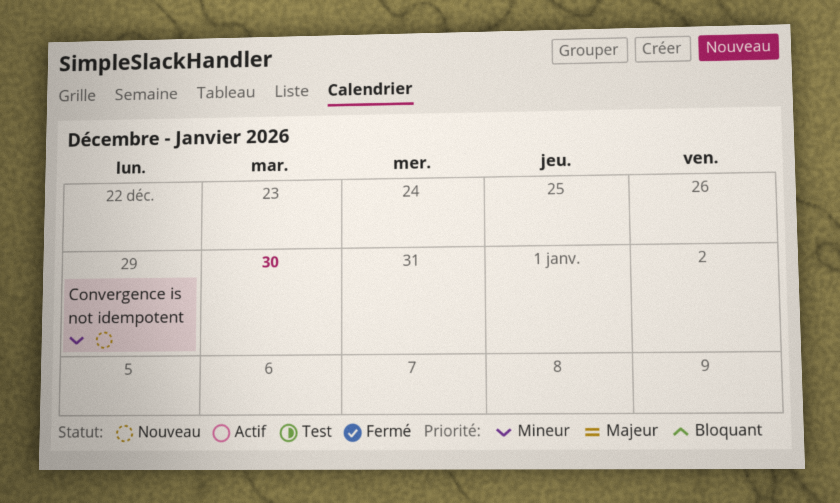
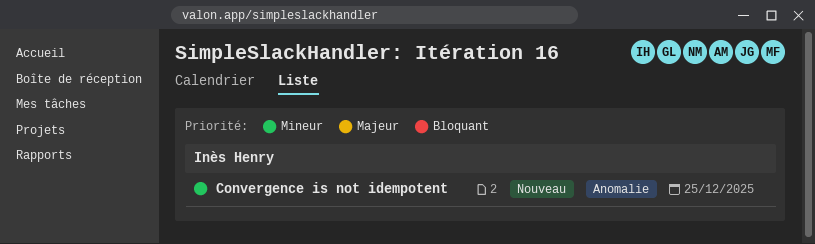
Convergence is not idempotent, due: Dec 29 -> Dec 25

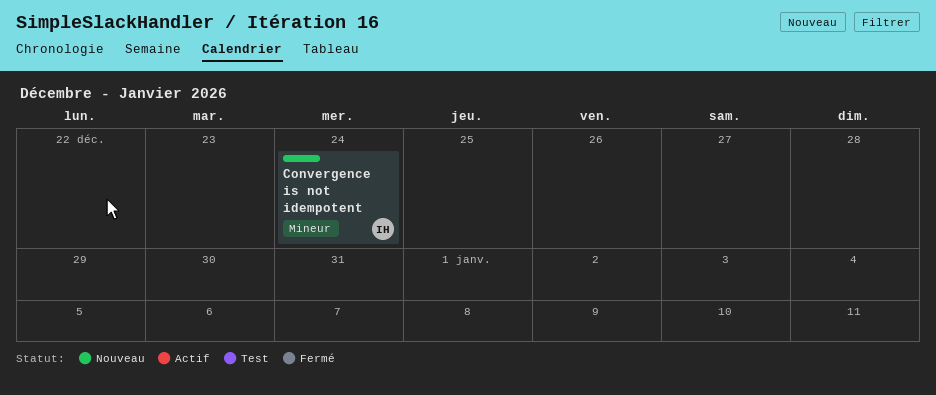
Convergence is not idempotent, due: Dec 25 -> Dec 24

